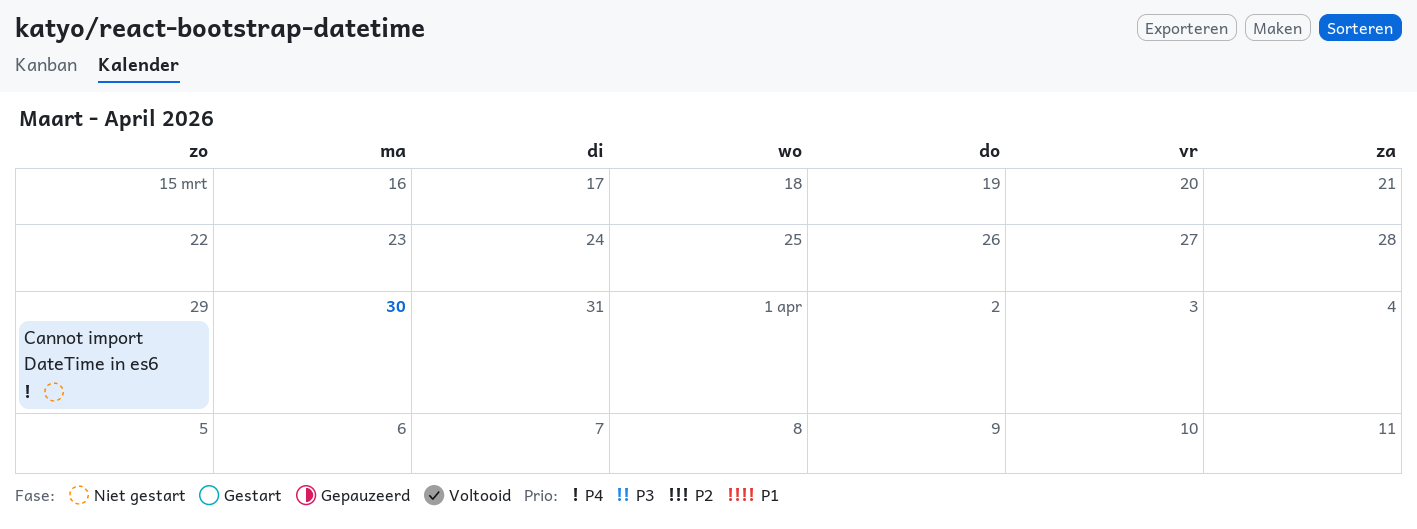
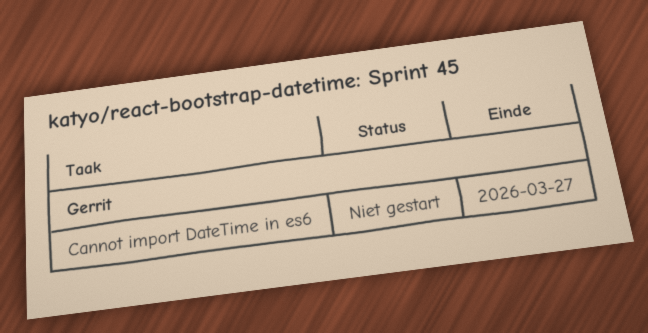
Cannot import DateTime in es6, due: Mar 29 -> Mar 27

